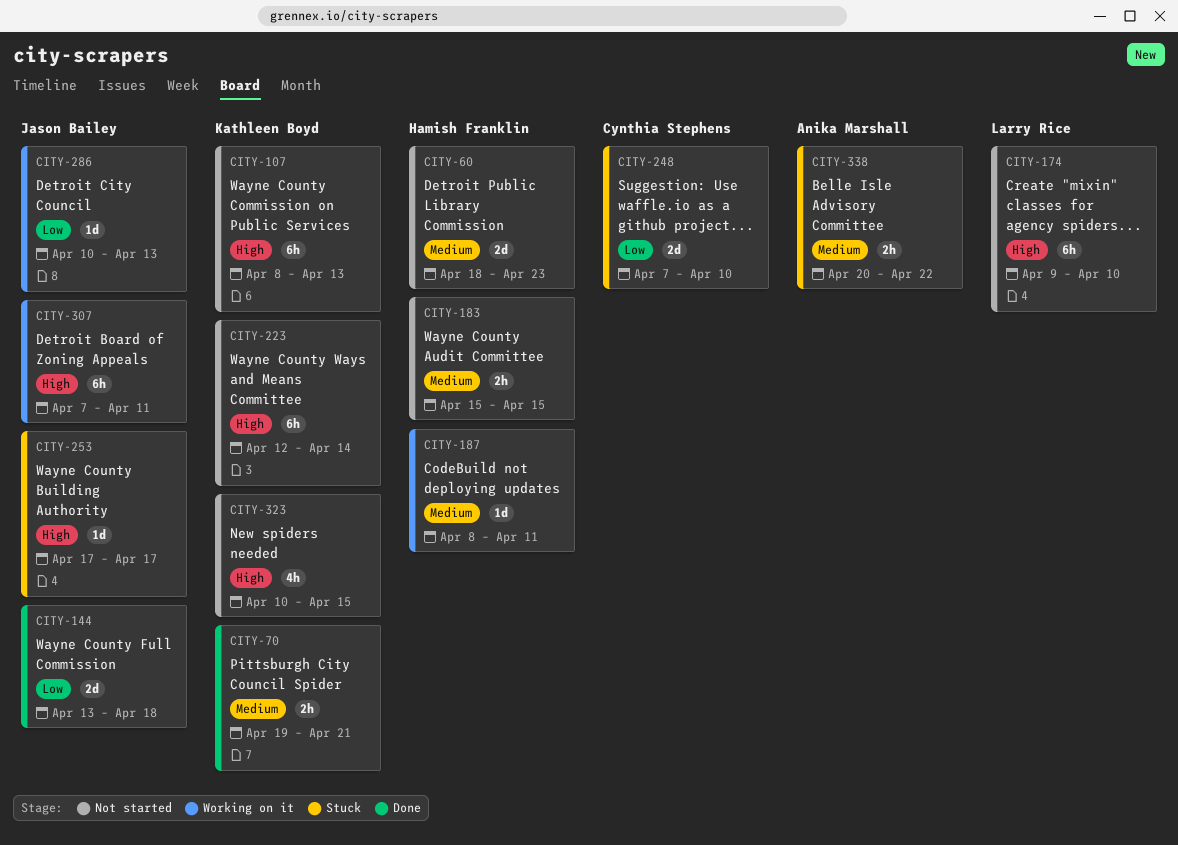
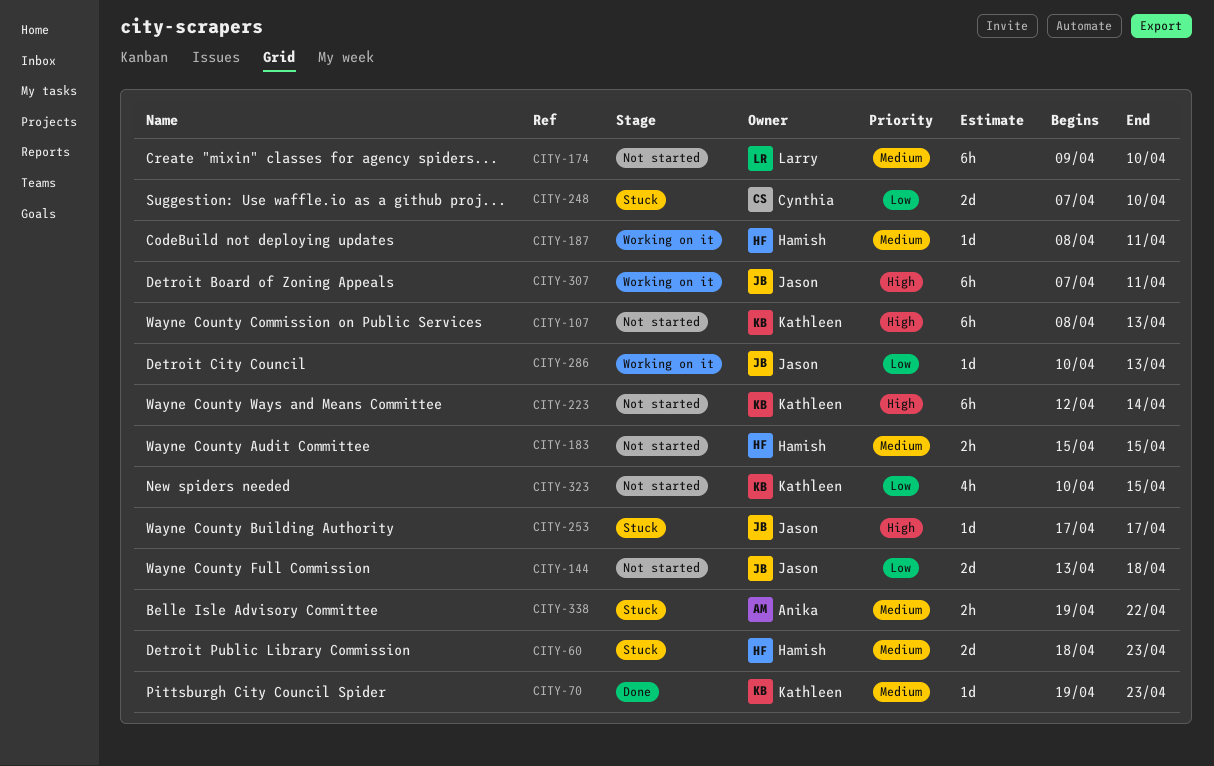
CITY-60, status: Not started -> Stuck
CITY-70, estimate: 2h -> 1d
CITY-70, due: Apr 21 -> Apr 23
CITY-144, status: Done -> Not started
CITY-174, priority: High -> Medium
CITY-323, priority: High -> Low
CITY-338, start: Apr 20 -> Apr 19

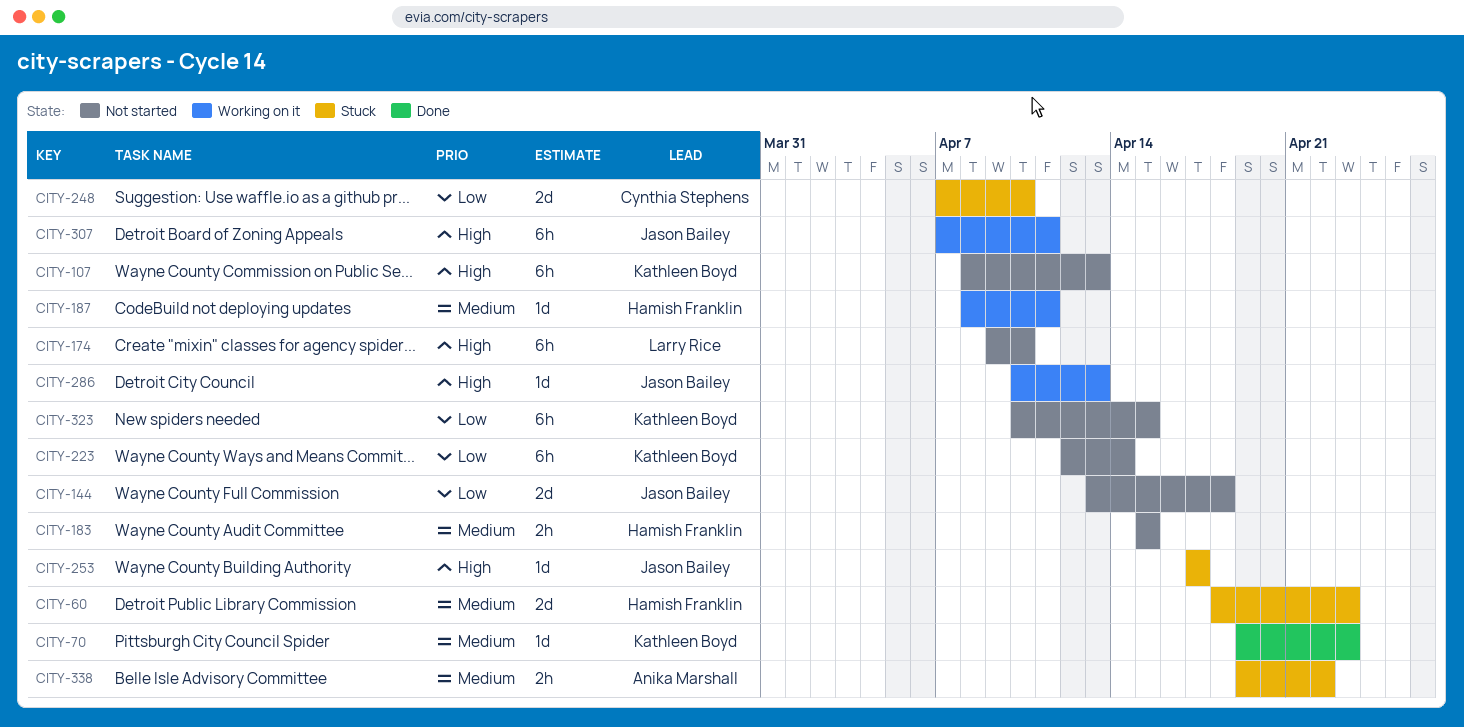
CITY-174, priority: Medium -> High
CITY-223, priority: High -> Low
CITY-286, priority: Low -> High
CITY-323, estimate: 4h -> 6h

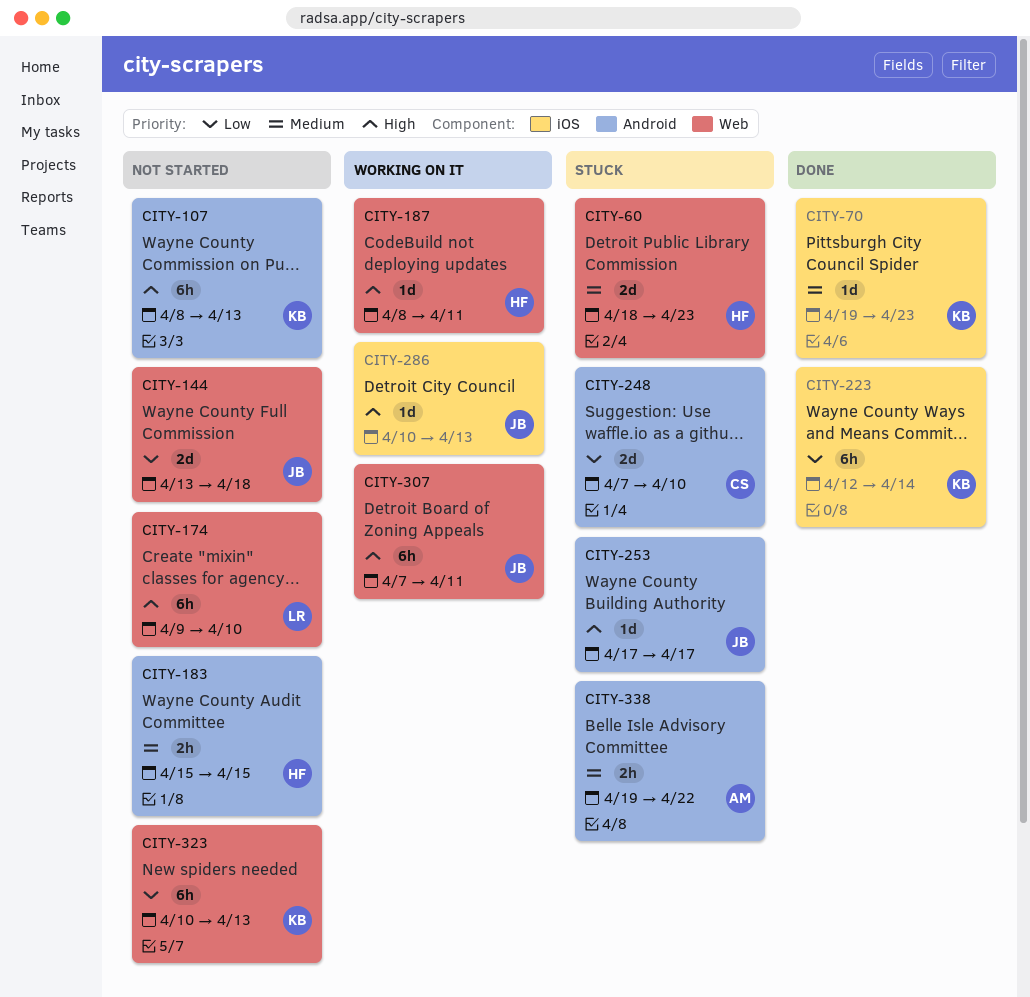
CITY-187, priority: Medium -> High
CITY-223, status: Not started -> Done
CITY-323, due: Apr 15 -> Apr 13

